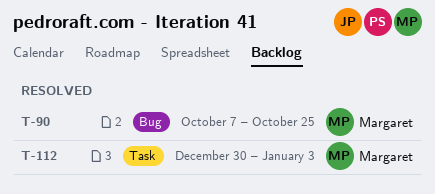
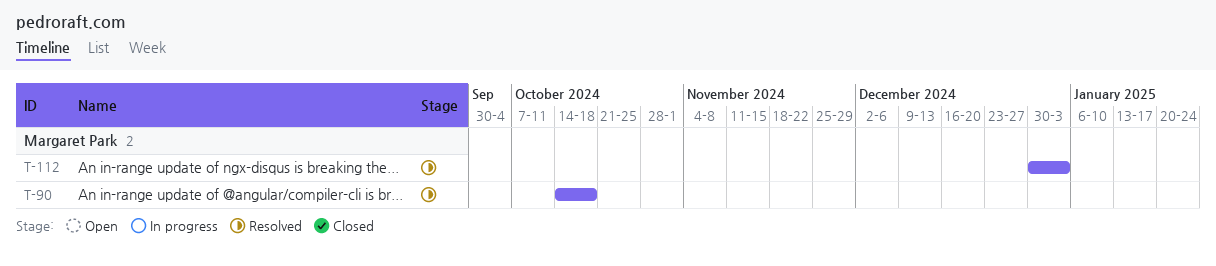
T-90, start: Oct 7 -> Oct 14
T-90, due: Oct 25 -> Oct 18

